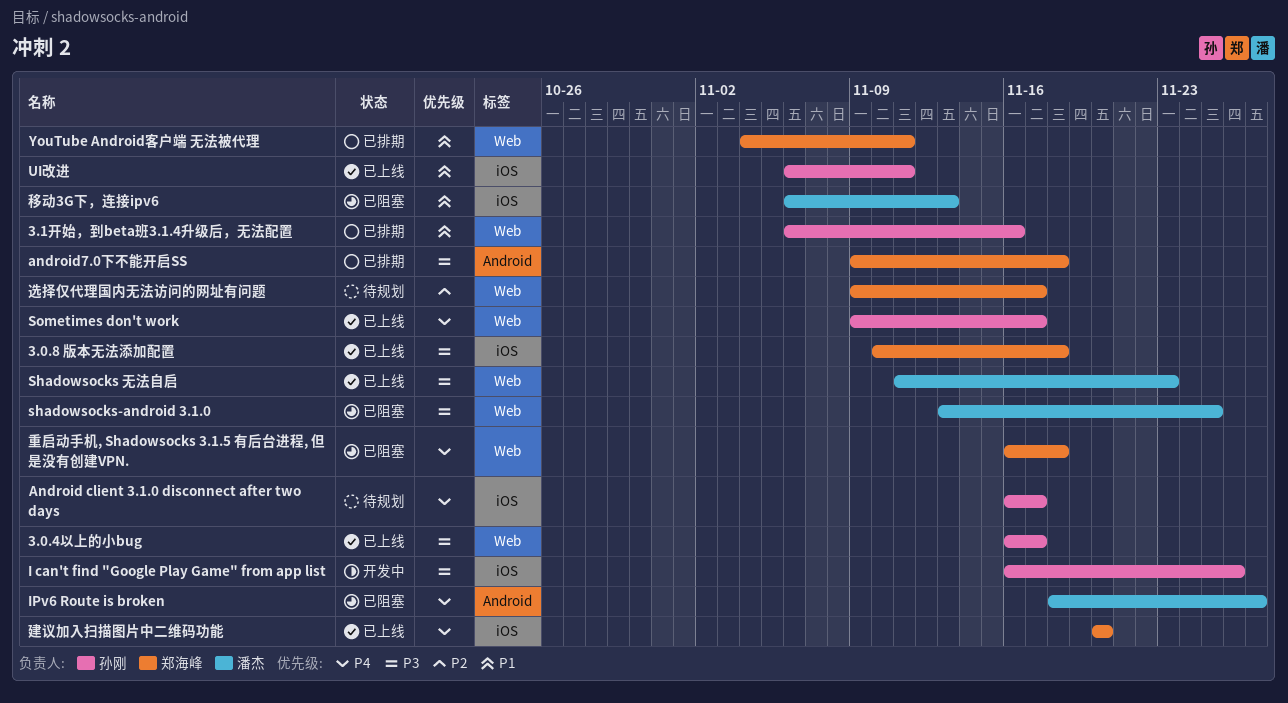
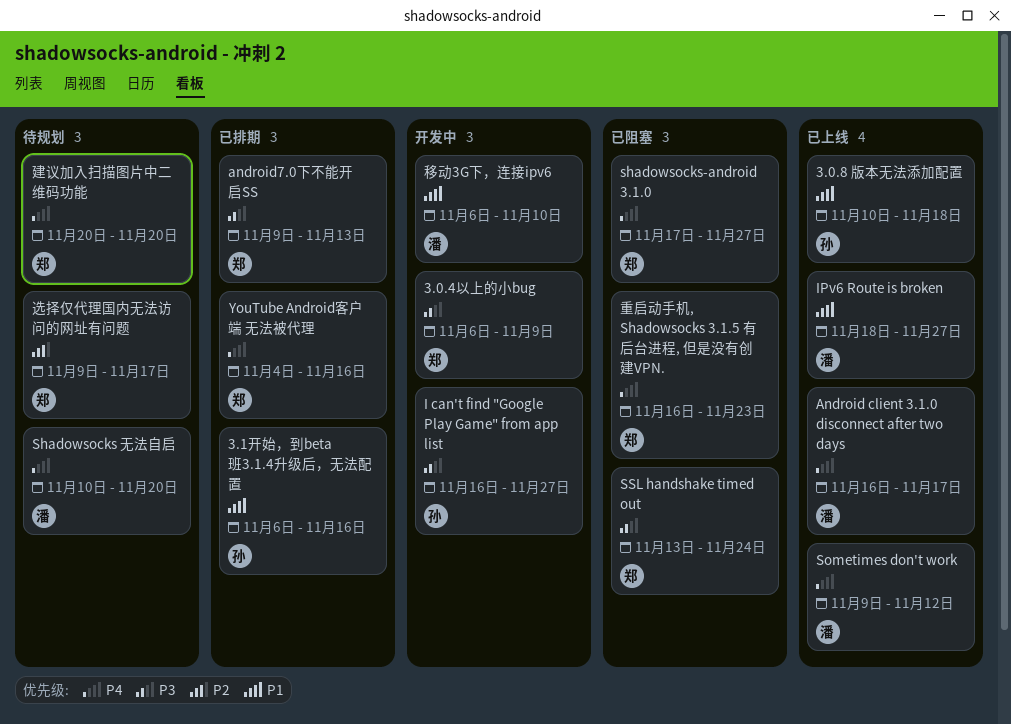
3.0.4以上的小bug, status: 已上线 -> 开发中
3.0.4以上的小bug, owner: 孙刚 -> 郑海峰
3.0.4以上的小bug, start: Nov 16 -> Nov 6
3.0.4以上的小bug, due: Nov 17 -> Nov 9
3.0.8 版本无法添加配置, owner: 郑海峰 -> 孙刚
3.0.8 版本无法添加配置, priority: P3 -> P1
Android client 3.1.0 disconnect after two days, status: 待规划 -> 已上线
Android client 3.1.0 disconnect after two days, owner: 孙刚 -> 潘杰
android7.0下不能开启SS, due: Nov 18 -> Nov 13
I can't find "Google Play Game" from app list, due: Nov 26 -> Nov 27
IPv6 Route is broken, status: 已阻塞 -> 已上线
IPv6 Route is broken, priority: P4 -> P1
Shadowsocks 无法自启, status: 已上线 -> 待规划
Shadowsocks 无法自启, priority: P3 -> P4
Shadowsocks 无法自启, start: Nov 11 -> Nov 10
Shadowsocks 无法自启, due: Nov 23 -> Nov 20
shadowsocks-android 3.1.0, owner: 潘杰 -> 郑海峰
shadowsocks-android 3.1.0, priority: P3 -> P4
shadowsocks-android 3.1.0, start: Nov 13 -> Nov 17
shadowsocks-android 3.1.0, due: Nov 25 -> Nov 27
Sometimes don't work, owner: 孙刚 -> 潘杰
Sometimes don't work, due: Nov 17 -> Nov 12
SSL handshake timed out: none -> present
UI改进: present -> none
YouTube Android客户端 无法被代理, priority: P1 -> P4
YouTube Android客户端 无法被代理, due: Nov 11 -> Nov 16
建议加入扫描图片中二维码功能, status: 已上线 -> 待规划
移动3G下，连接ipv6, status: 已阻塞 -> 开发中
移动3G下，连接ipv6, due: Nov 13 -> Nov 10
重启动手机, Shadowsocks 3.1.5 有后台进程, 但是没有创建VPN., due: Nov 18 -> Nov 23

